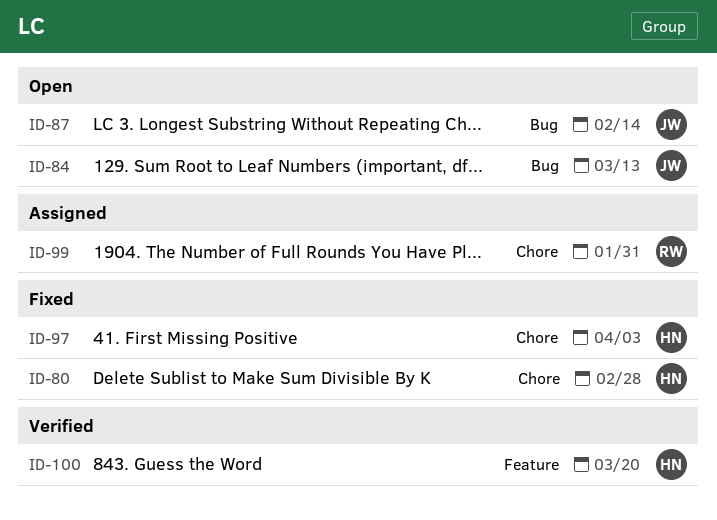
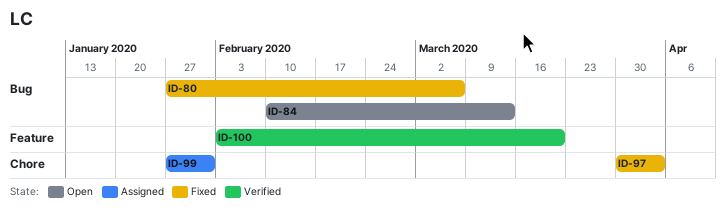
ID-80, label: Chore -> Bug
ID-80, due: Feb 28 -> Mar 6
ID-87: present -> none

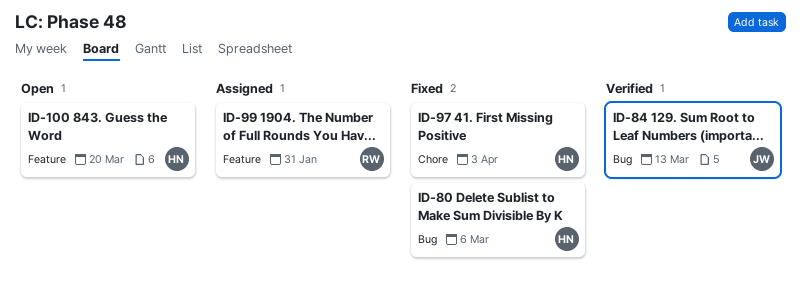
ID-84, status: Open -> Verified
ID-99, label: Chore -> Feature
ID-100, status: Verified -> Open

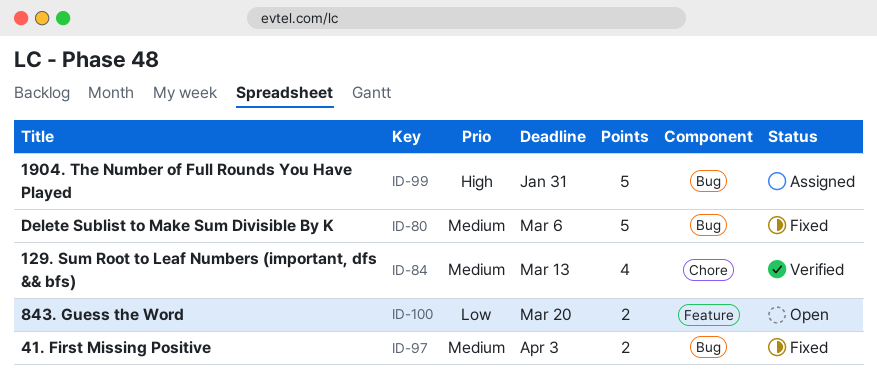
ID-84, label: Bug -> Chore
ID-97, label: Chore -> Bug
ID-99, label: Feature -> Bug

